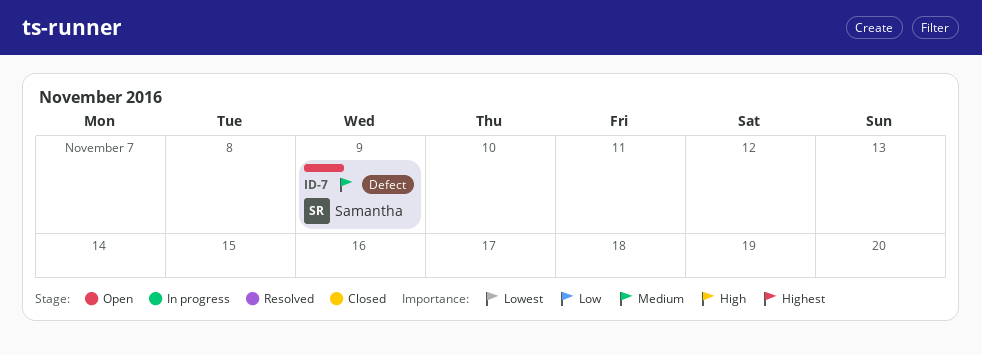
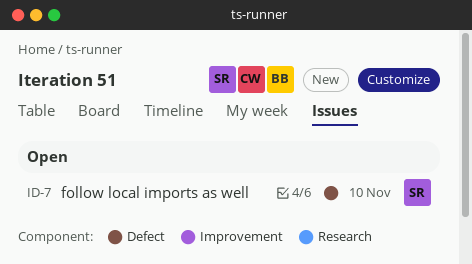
ID-7, due: Nov 9 -> Nov 10

